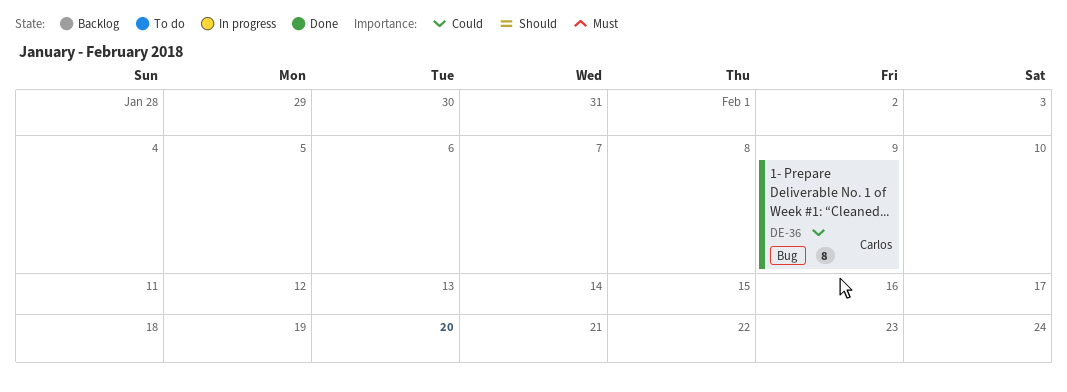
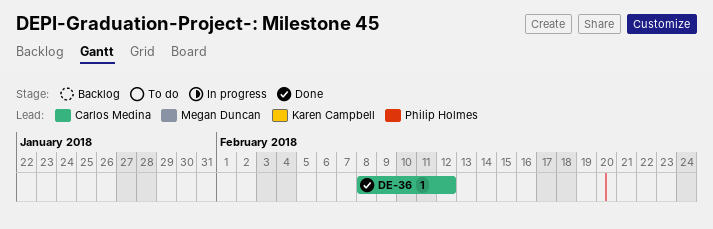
DE-36, estimate: 8 -> 1
DE-36, due: Feb 9 -> Feb 12

